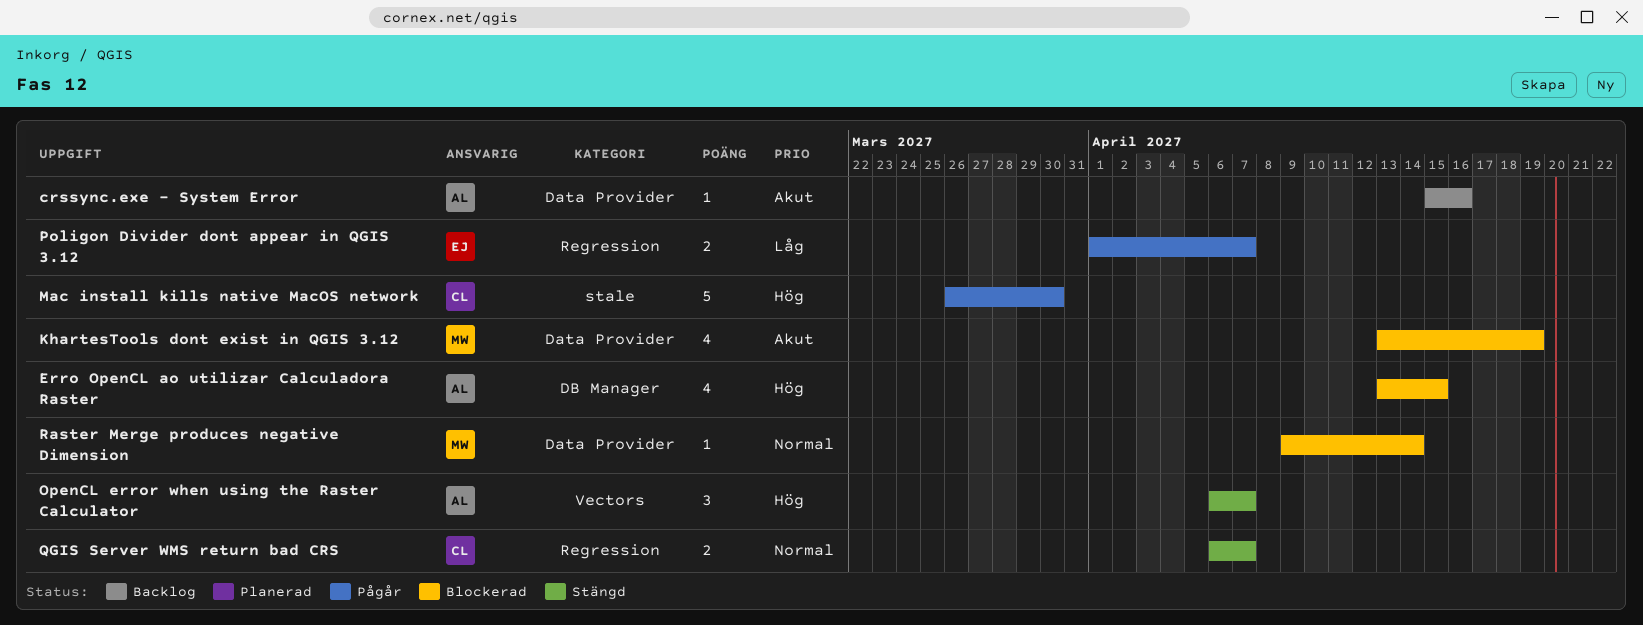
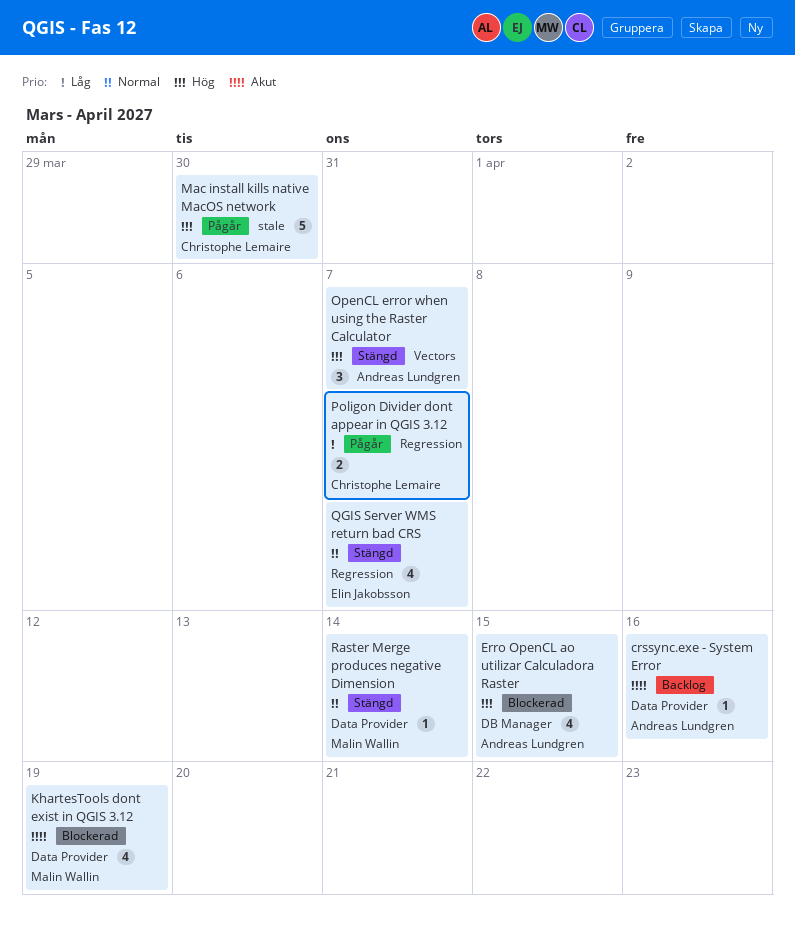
Poligon Divider dont appear in QGIS 3.12, owner: Elin Jakobsson -> Christophe Lemaire
QGIS Server WMS return bad CRS, owner: Christophe Lemaire -> Elin Jakobsson
QGIS Server WMS return bad CRS, estimate: 2 -> 4
Raster Merge produces negative Dimension, status: Blockerad -> Stängd

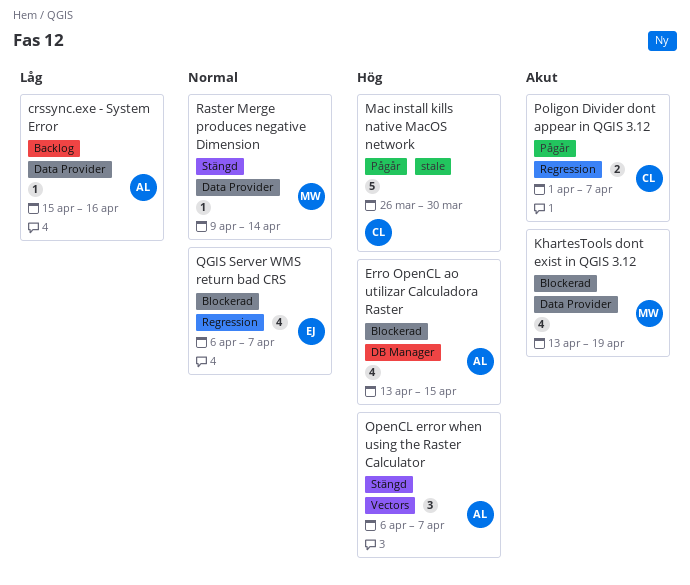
crssync.exe - System Error, priority: Akut -> Låg
Poligon Divider dont appear in QGIS 3.12, priority: Låg -> Akut
QGIS Server WMS return bad CRS, status: Stängd -> Blockerad

